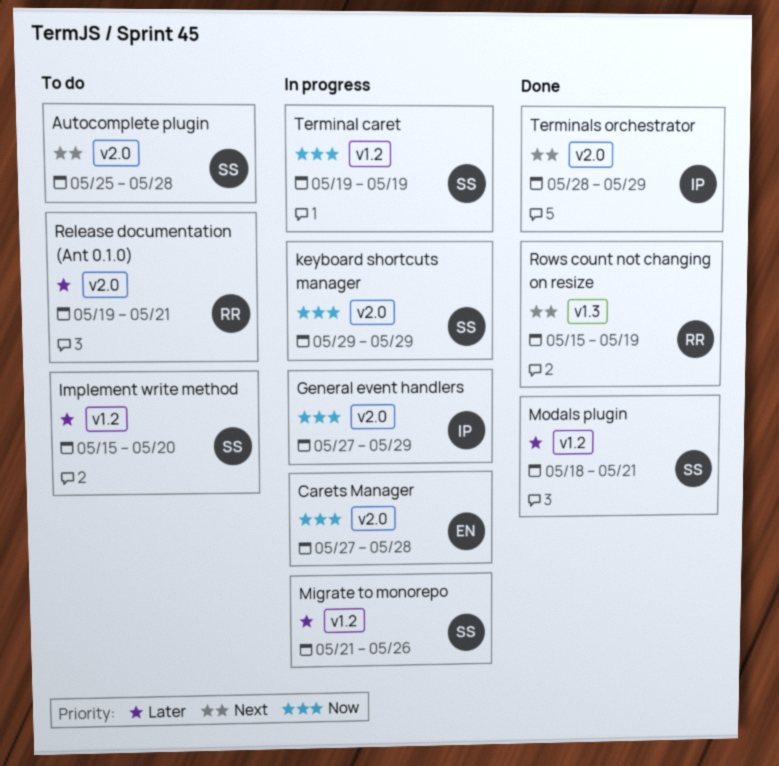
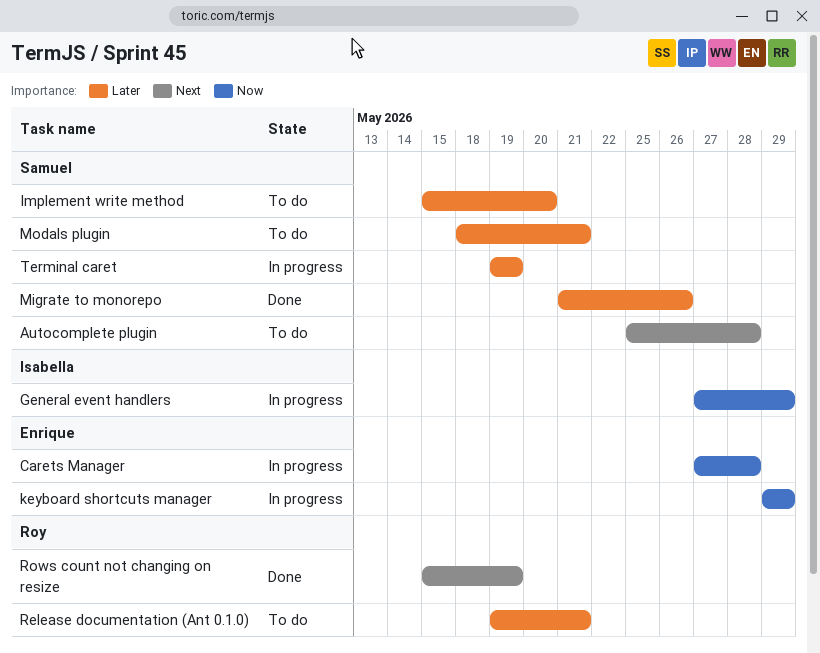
keyboard shortcuts manager, owner: Samuel -> Enrique
Migrate to monorepo, status: In progress -> Done
Modals plugin, status: Done -> To do
Terminal caret, priority: Now -> Later
Terminals orchestrator: present -> none

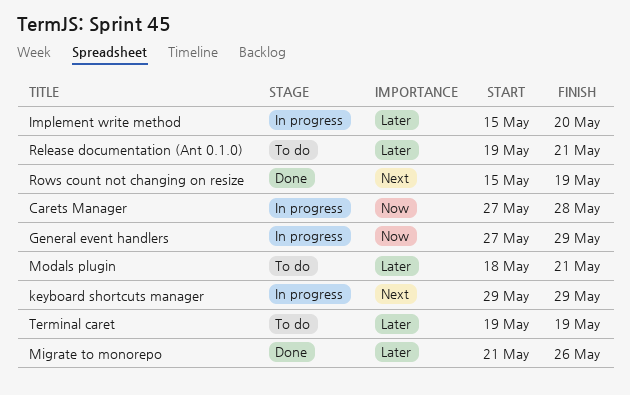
Autocomplete plugin: present -> none
Implement write method, status: To do -> In progress
keyboard shortcuts manager, priority: Now -> Next
Terminal caret, status: In progress -> To do

